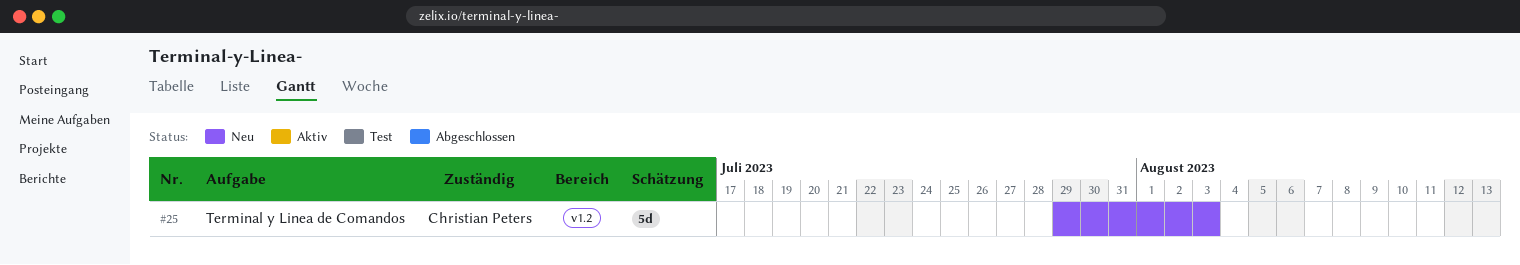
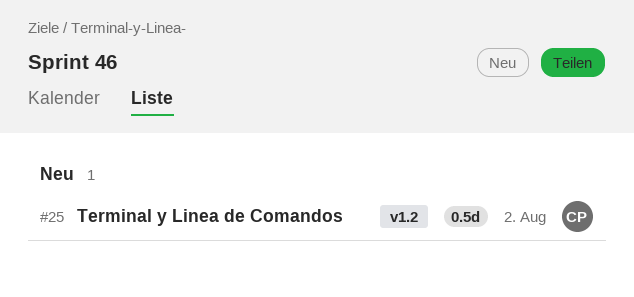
#25, estimate: 5d -> 0.5d
#25, due: Aug 3 -> Aug 2

